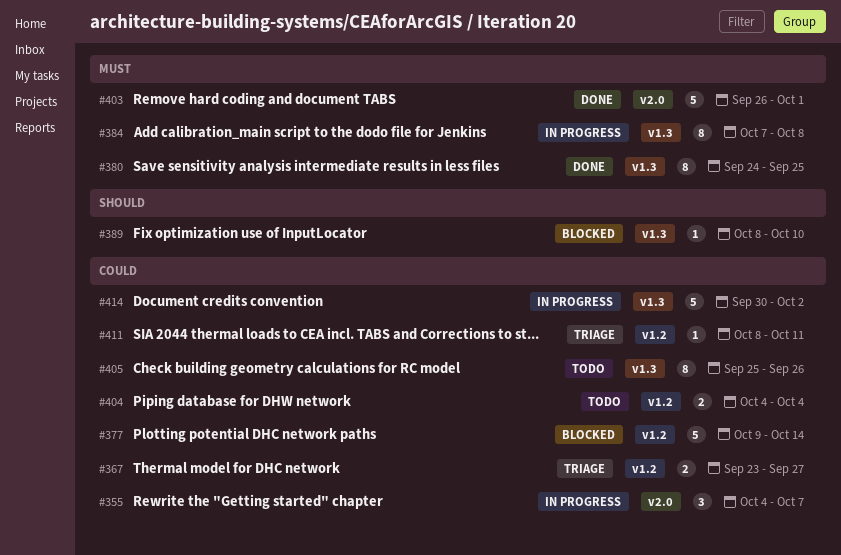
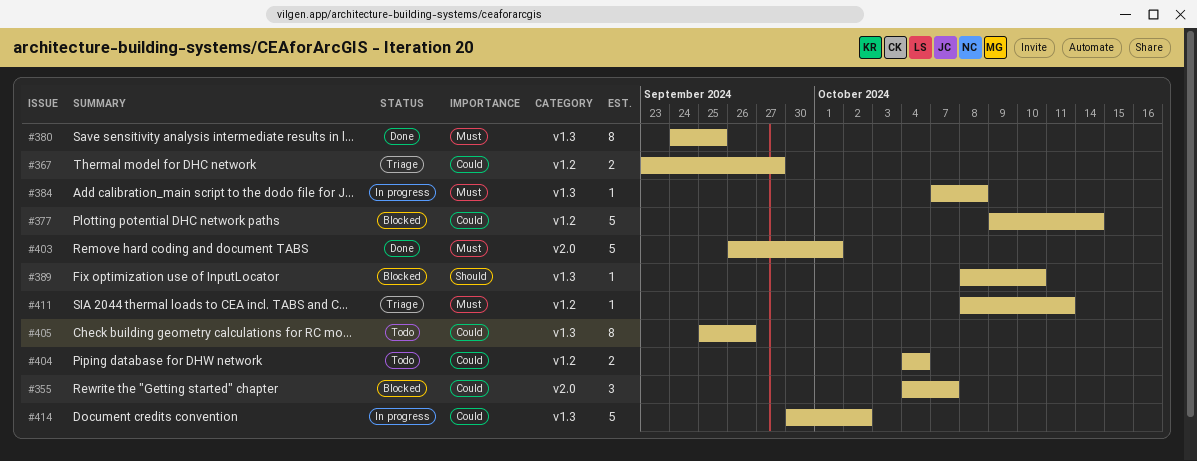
#355, status: In progress -> Blocked
#384, estimate: 8 -> 1
#411, priority: Could -> Must

